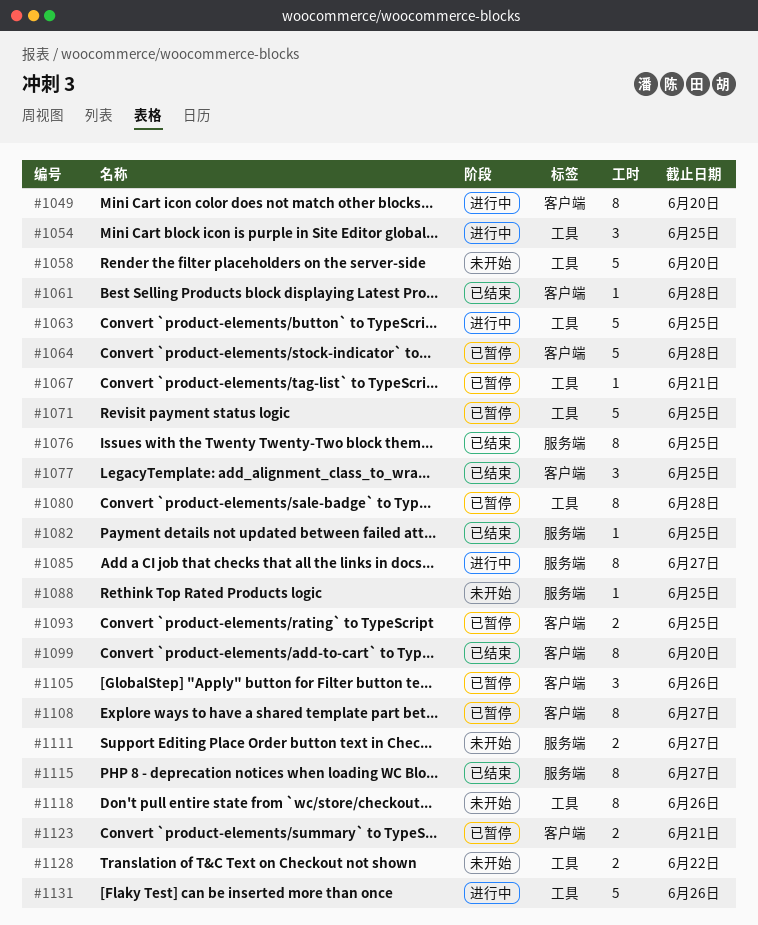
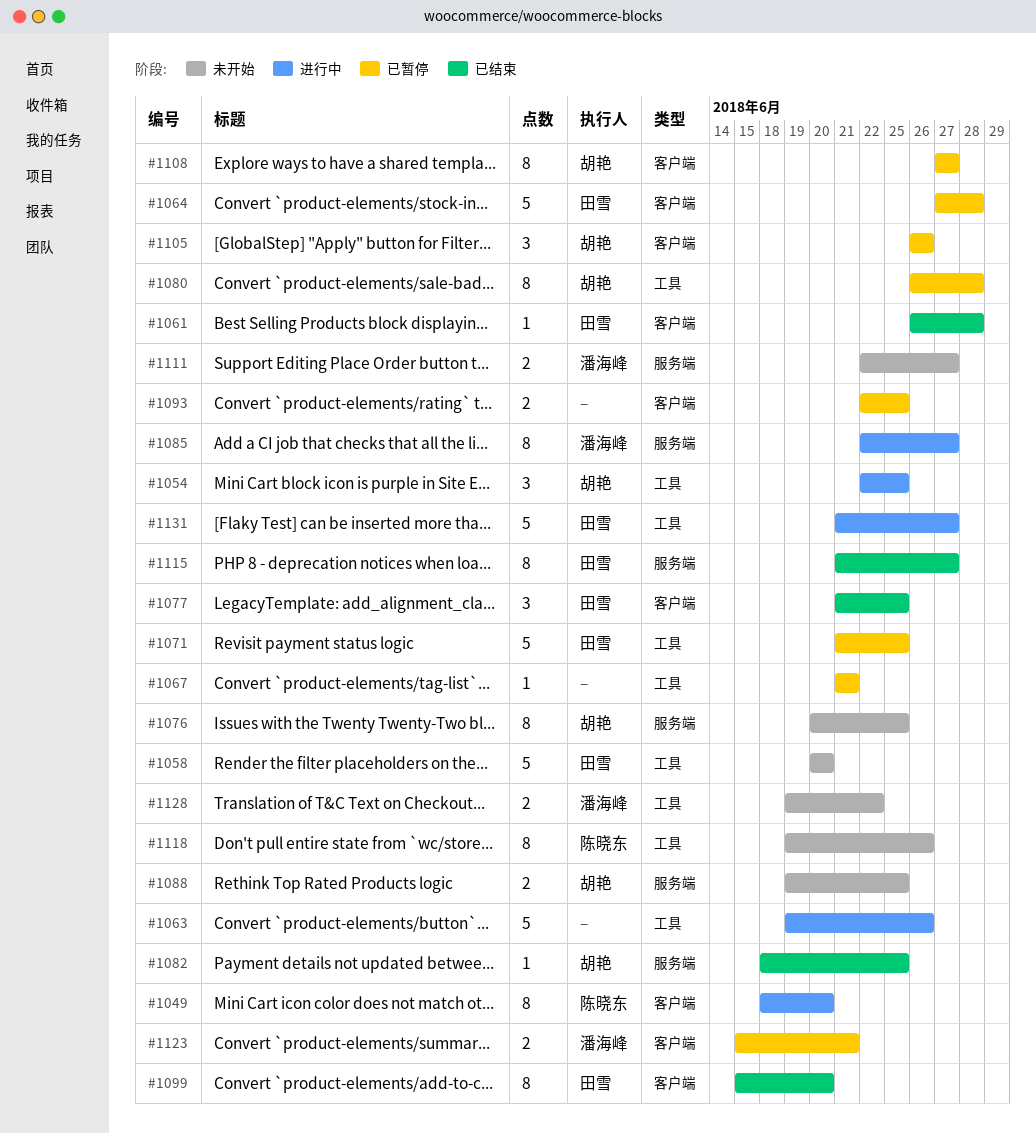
#1063, due: Jun 25 -> Jun 26
#1076, status: 已结束 -> 未开始
#1088, estimate: 1 -> 2
#1131, due: Jun 26 -> Jun 27

